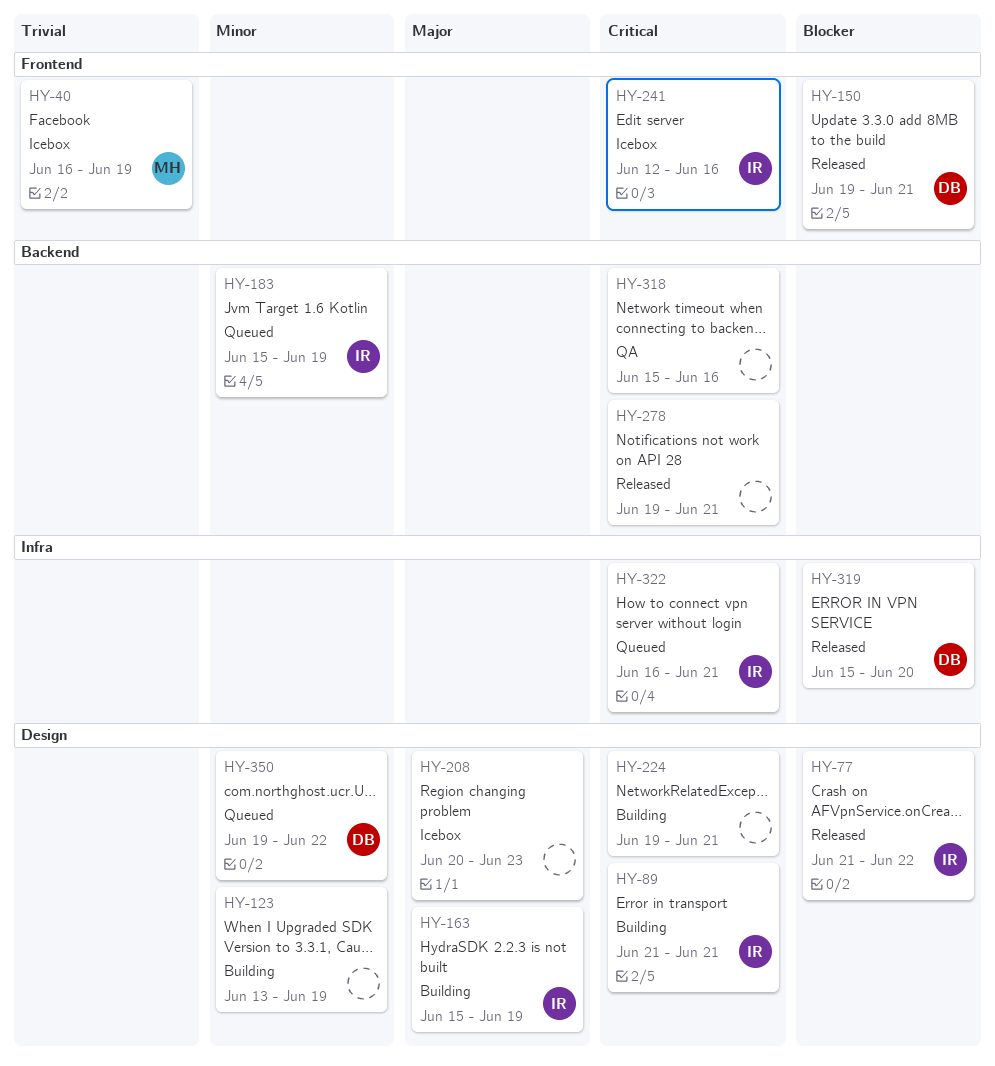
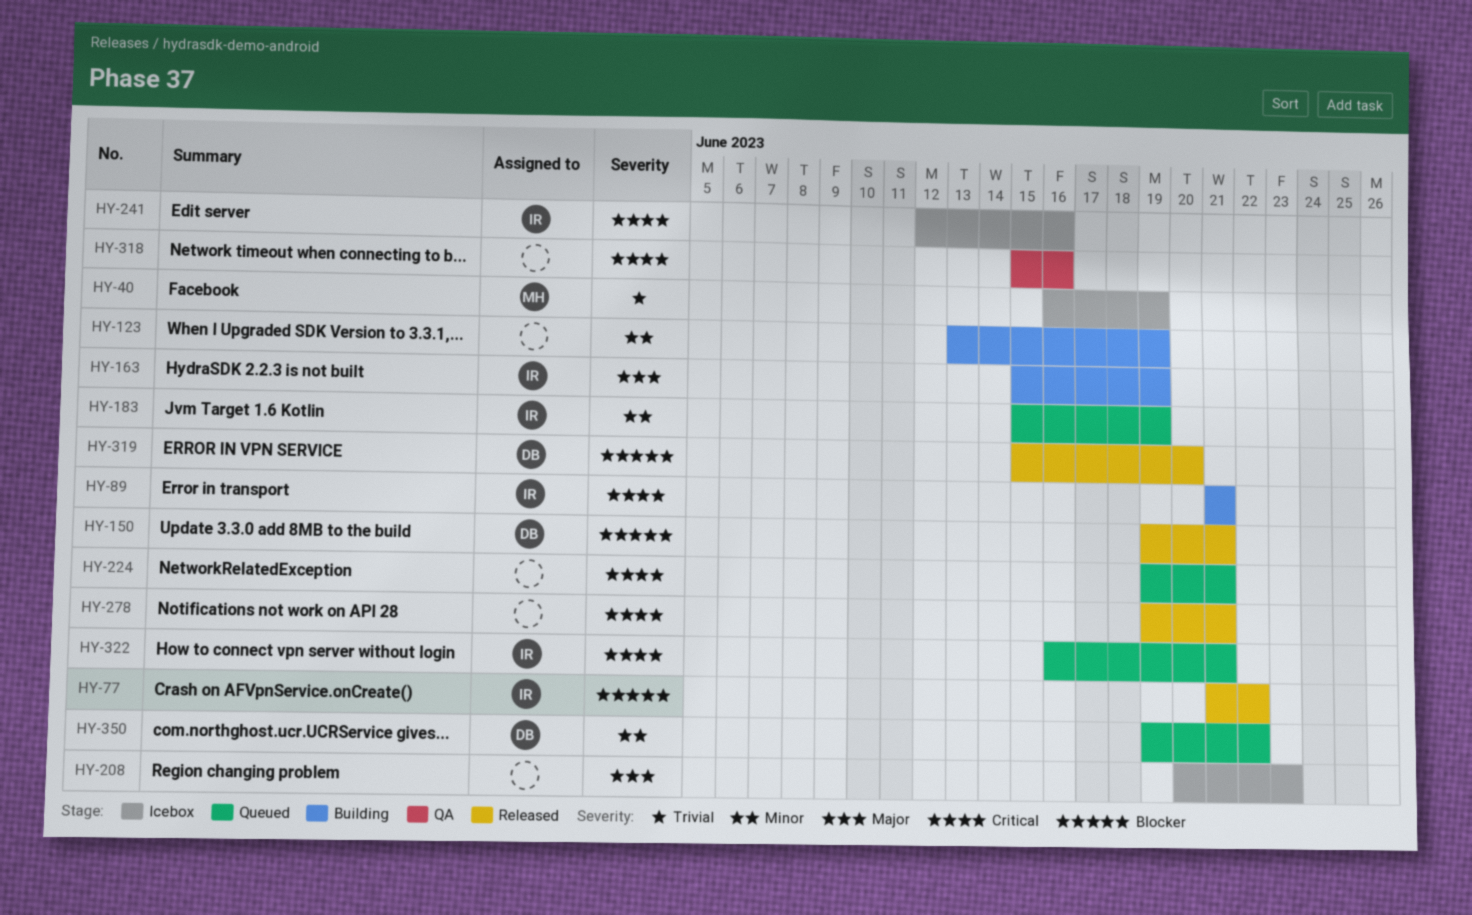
HY-224, status: Building -> Queued

